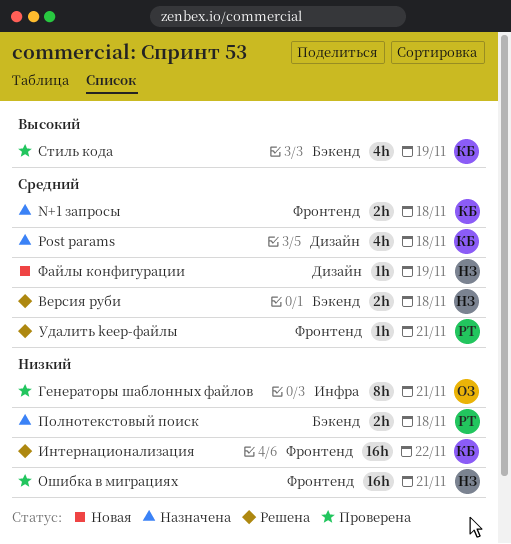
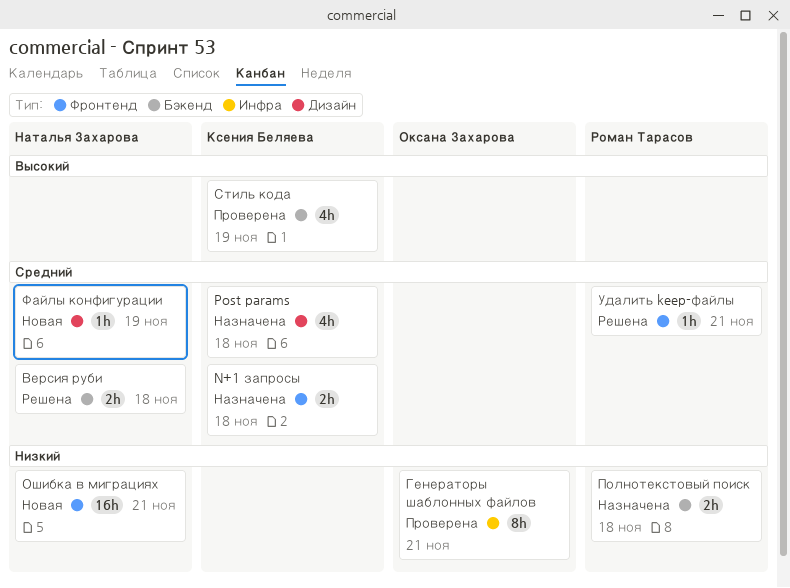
Интернационализация: present -> none
Ошибка в миграциях, status: Проверена -> Новая

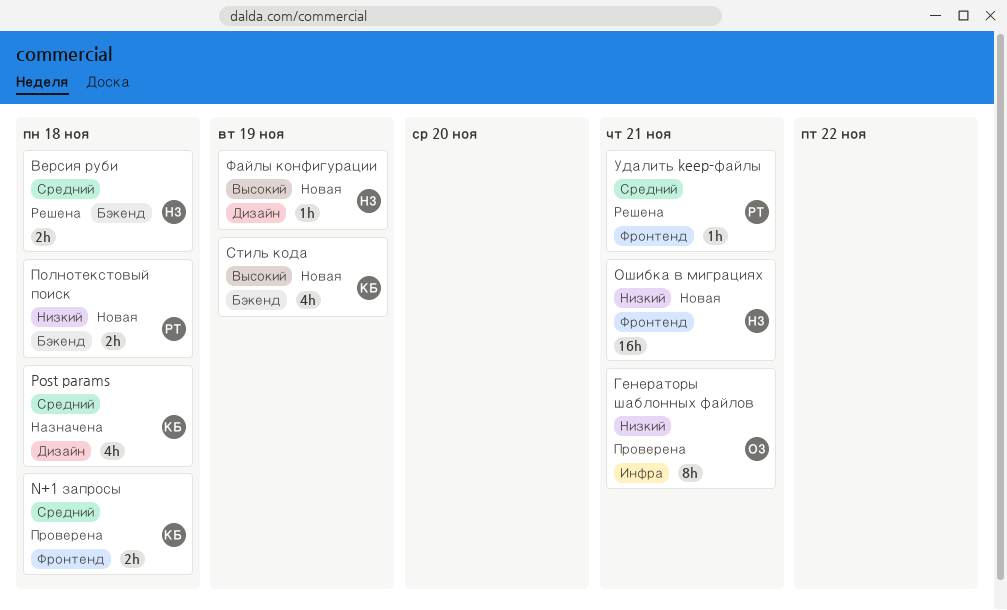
N+1 запросы, status: Назначена -> Проверена
Полнотекстовый поиск, status: Назначена -> Новая
Стиль кода, status: Проверена -> Новая
Файлы конфигурации, priority: Средний -> Высокий

